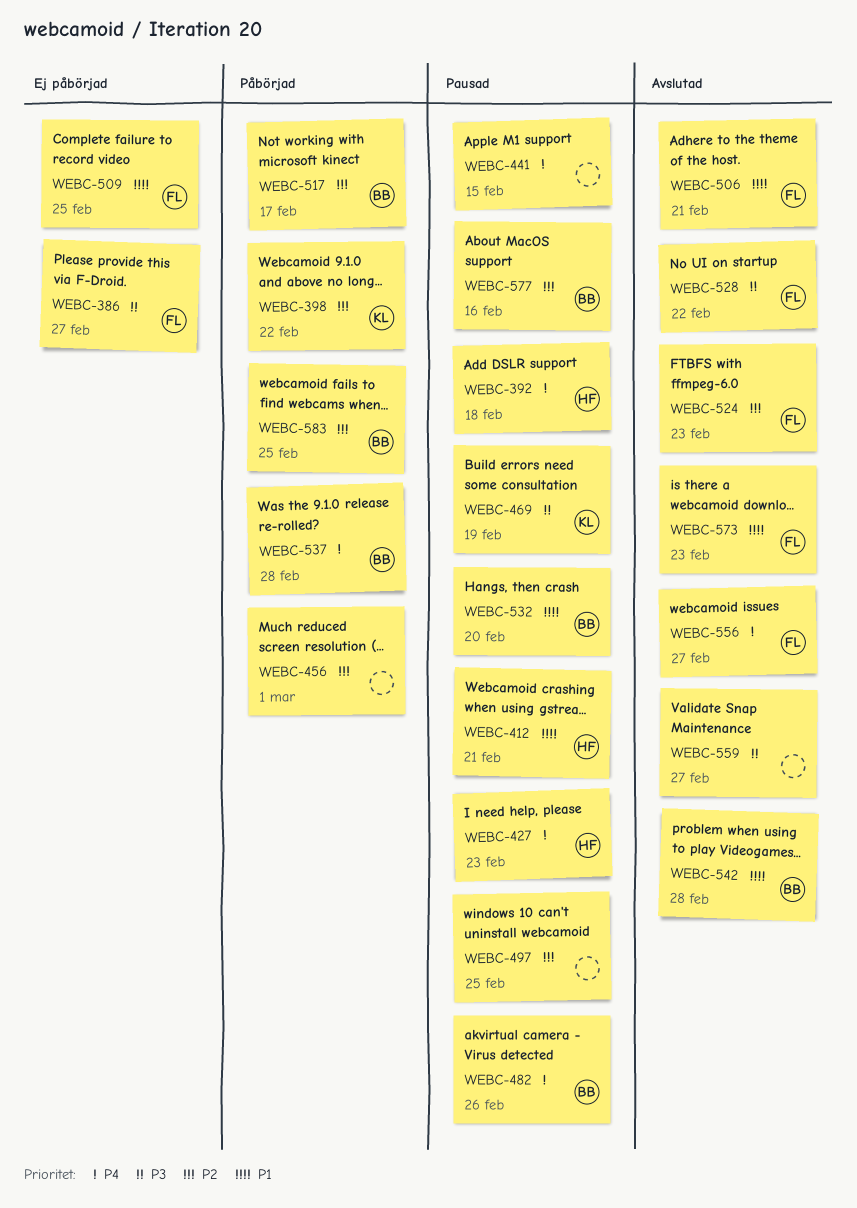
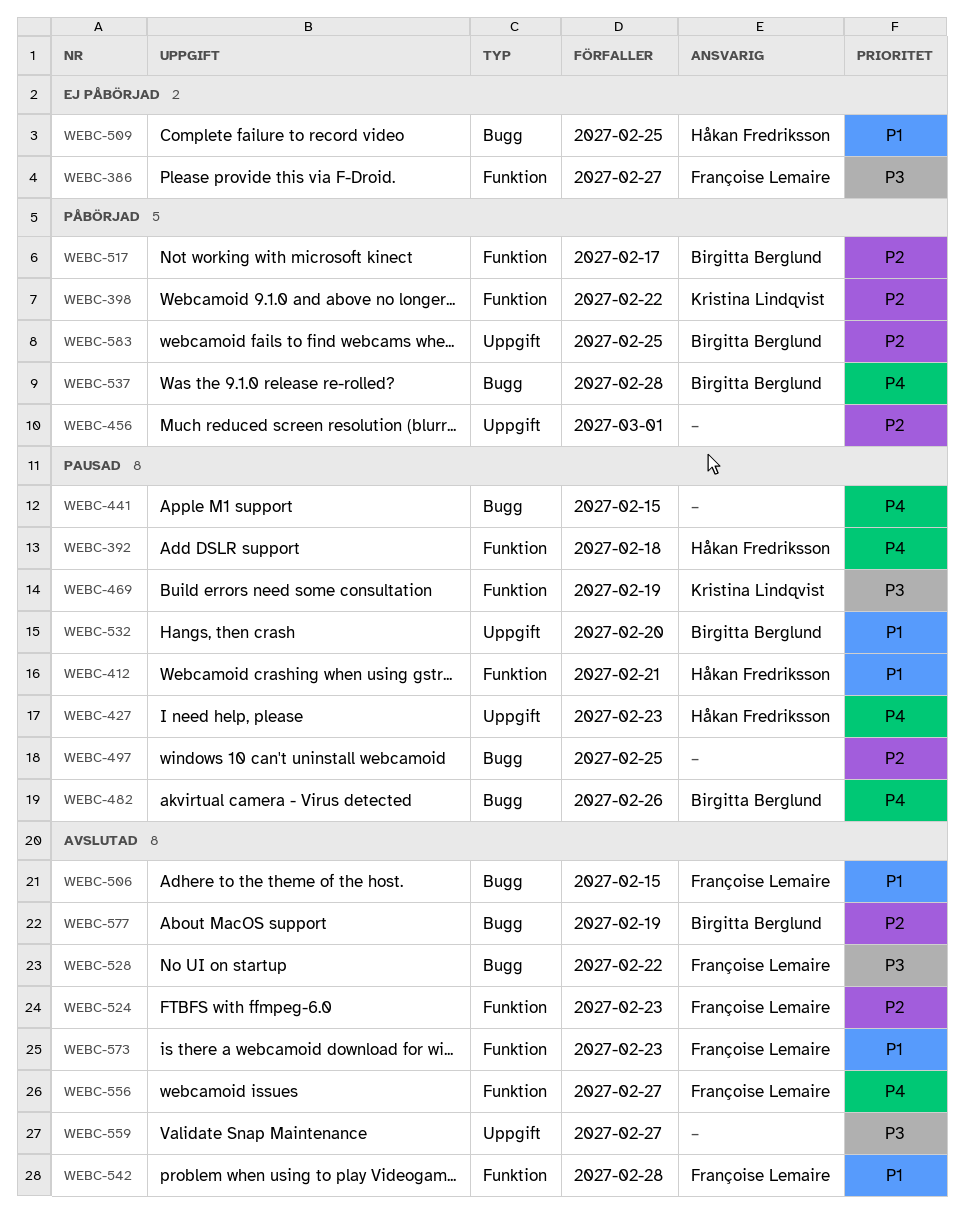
WEBC-506, due: Feb 21 -> Feb 15
WEBC-509, owner: Françoise Lemaire -> Håkan Fredriksson
WEBC-542, owner: Birgitta Berglund -> Françoise Lemaire
WEBC-577, status: Pausad -> Avslutad
WEBC-577, due: Feb 16 -> Feb 19

